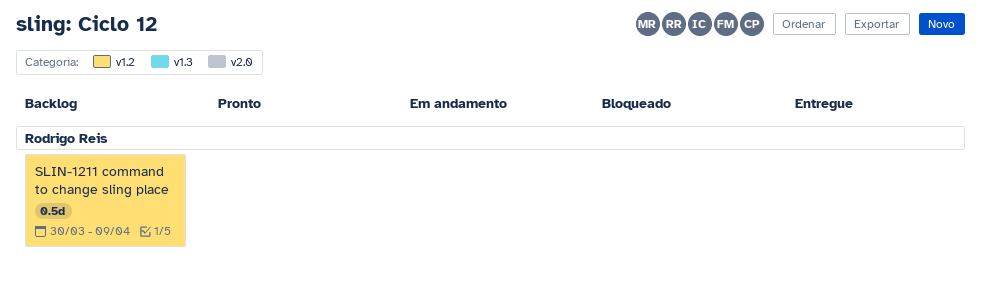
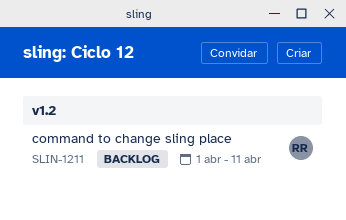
SLIN-1211, start: Mar 30 -> Apr 1
SLIN-1211, due: Apr 9 -> Apr 11

